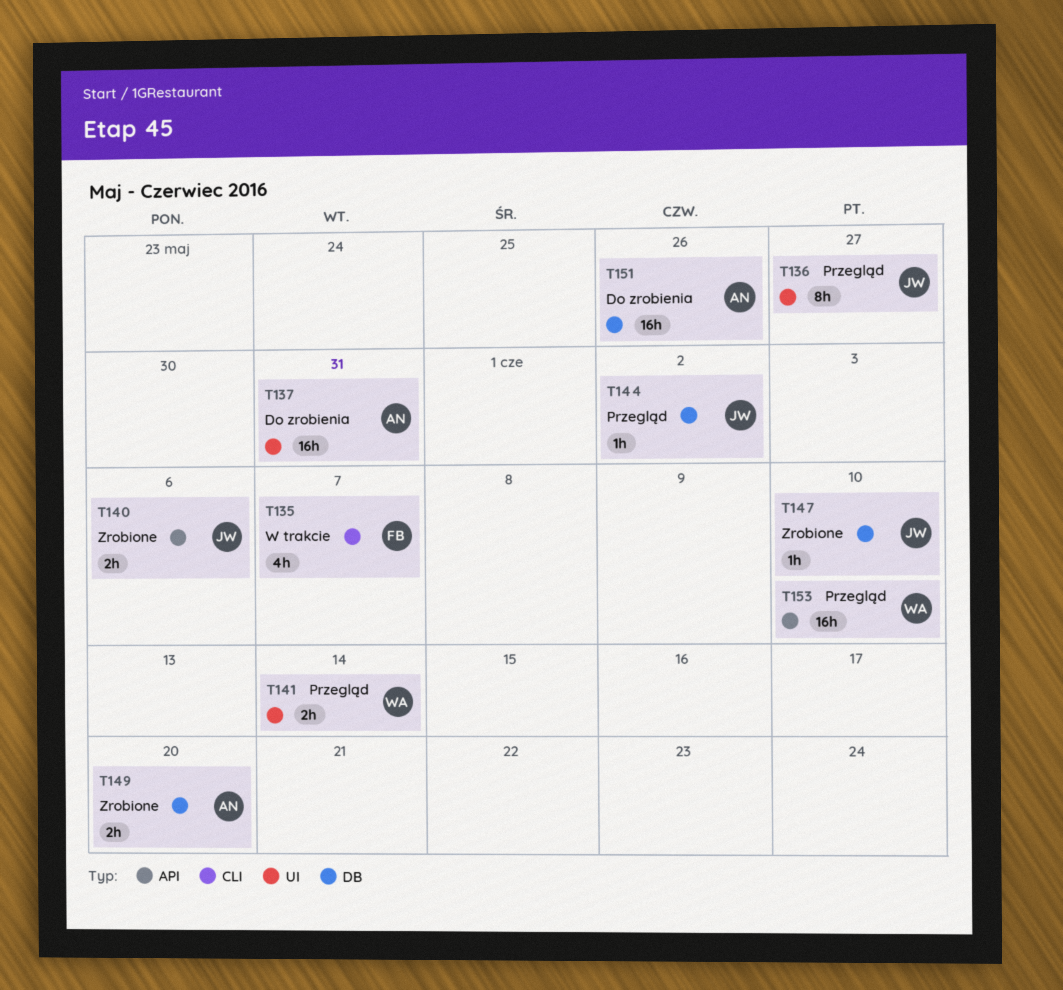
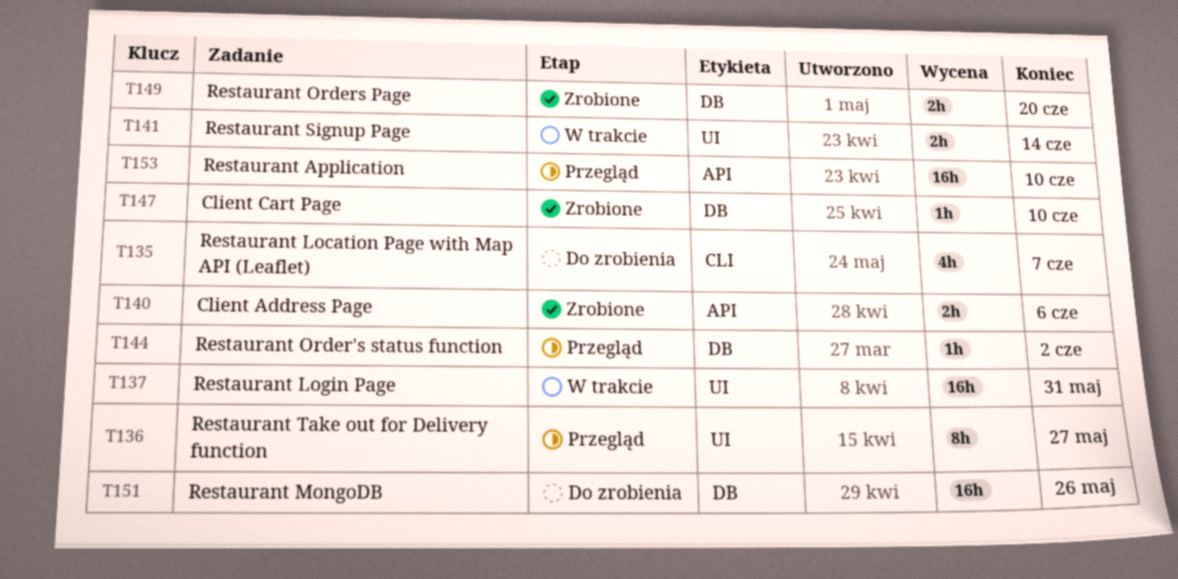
T135, status: W trakcie -> Do zrobienia
T137, status: Do zrobienia -> W trakcie
T141, status: Przegląd -> W trakcie

